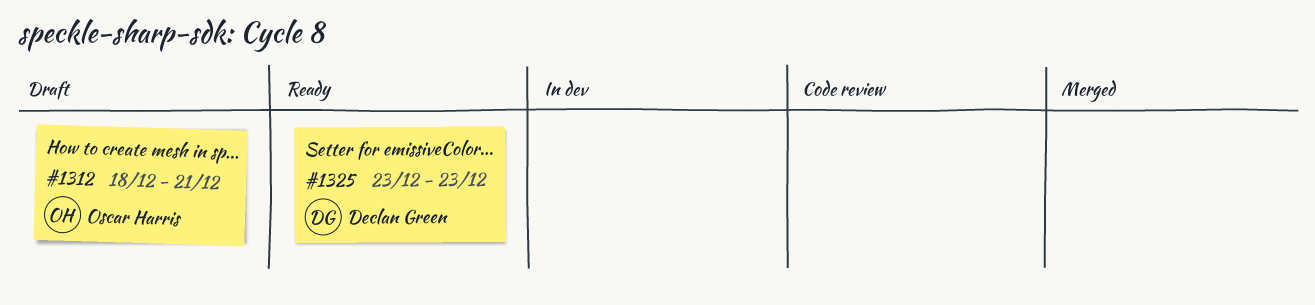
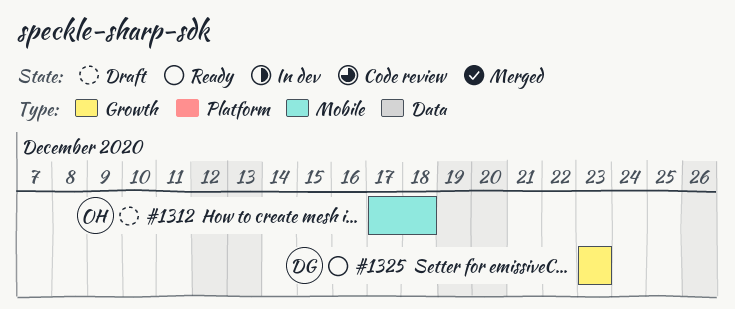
#1312, start: Dec 18 -> Dec 17
#1312, due: Dec 21 -> Dec 18

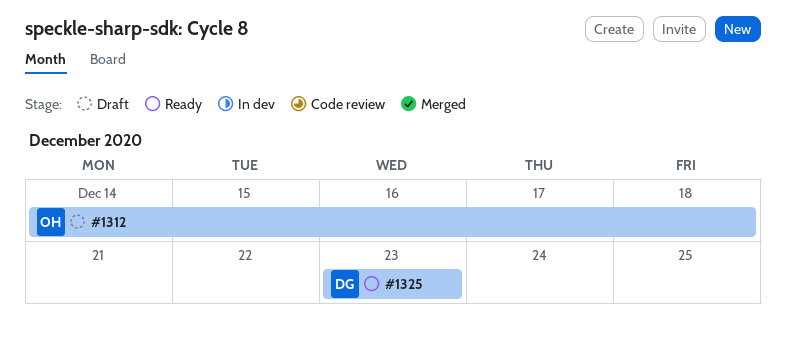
#1312, start: Dec 17 -> Dec 14

